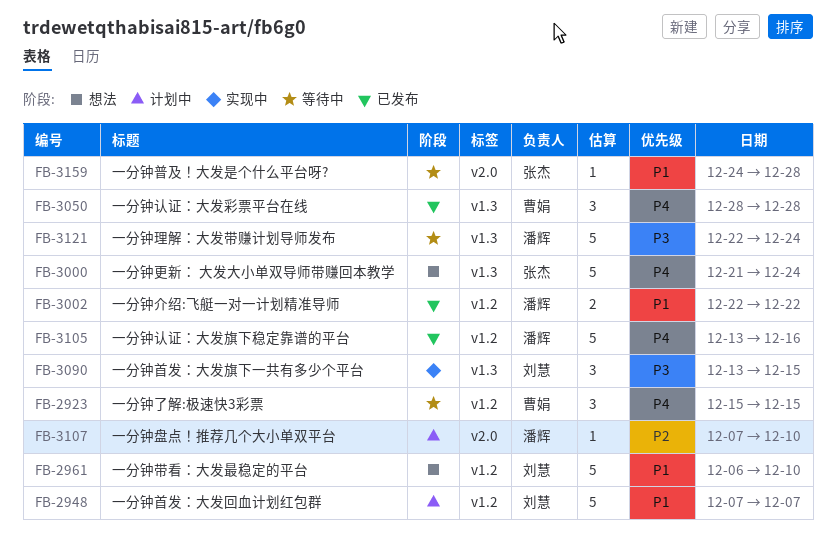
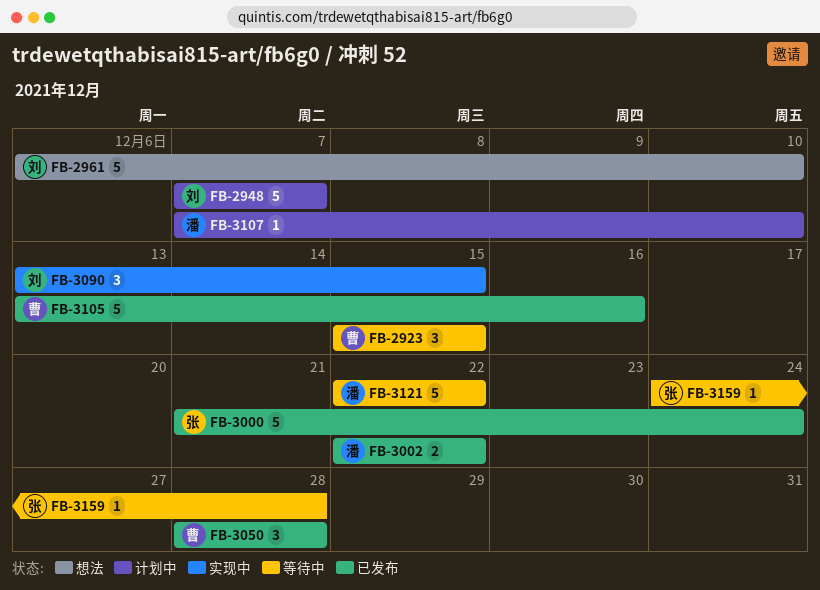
FB-3000, status: 想法 -> 已发布
FB-3105, owner: 潘辉 -> 曹娟
FB-3121, due: Dec 24 -> Dec 22

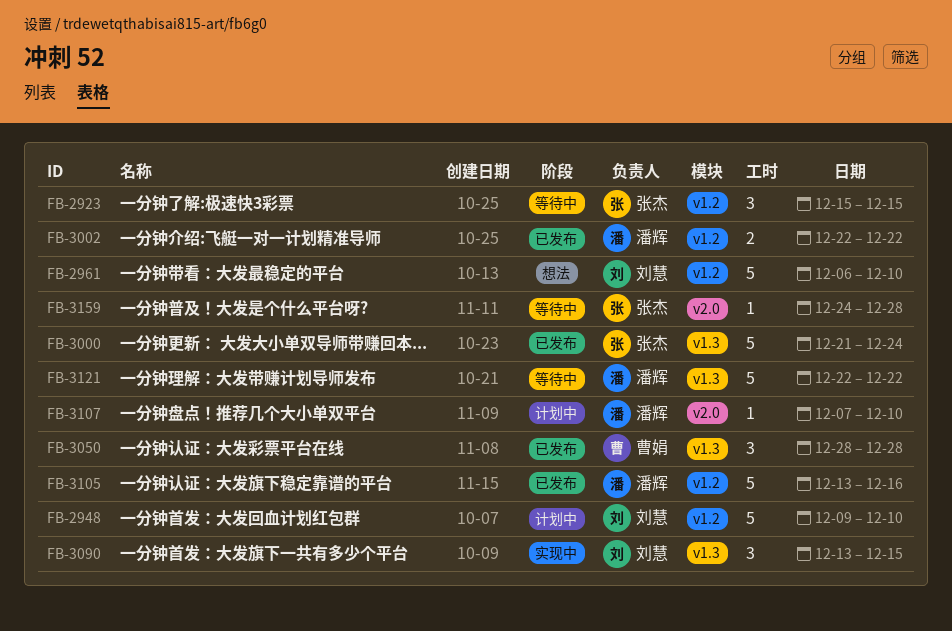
FB-2923, owner: 曹娟 -> 张杰
FB-2948, start: Dec 7 -> Dec 9
FB-2948, due: Dec 7 -> Dec 10
FB-3105, owner: 曹娟 -> 潘辉

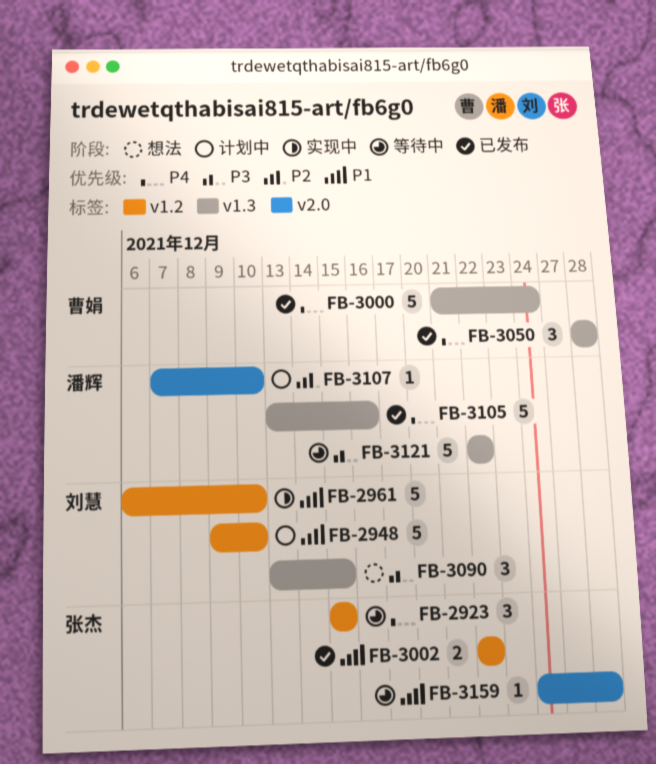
FB-2961, status: 想法 -> 实现中
FB-3000, owner: 张杰 -> 曹娟
FB-3002, owner: 潘辉 -> 张杰
FB-3090, status: 实现中 -> 想法
FB-3105, label: v1.2 -> v1.3

